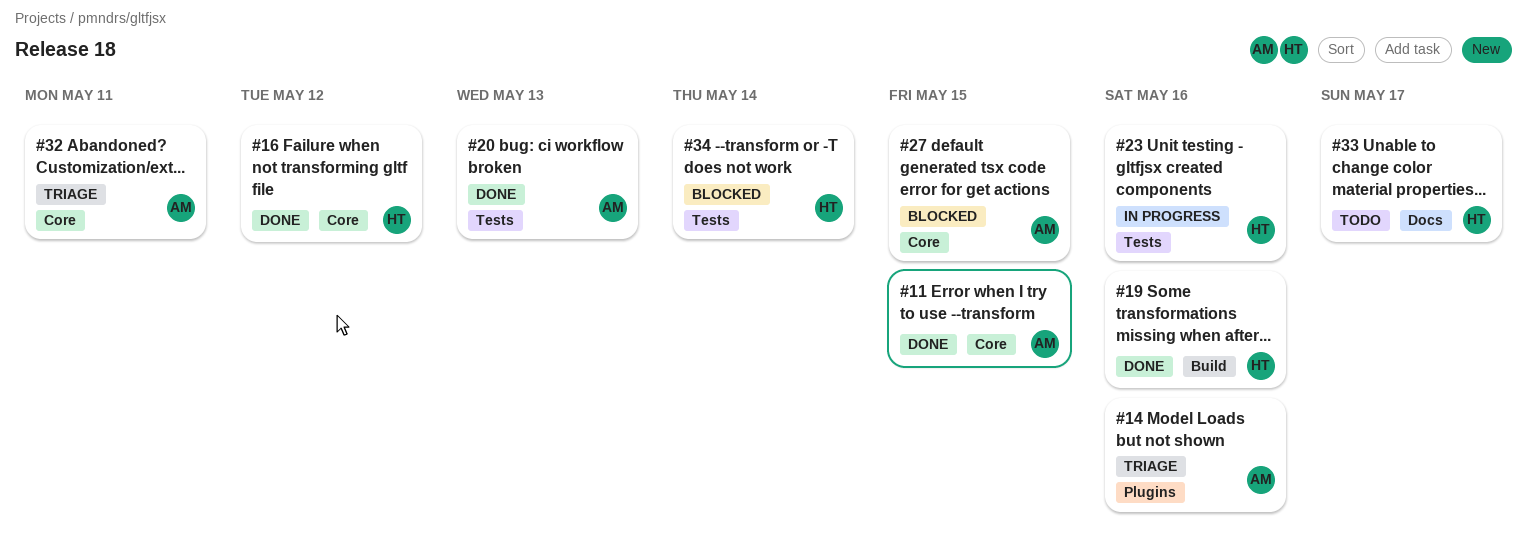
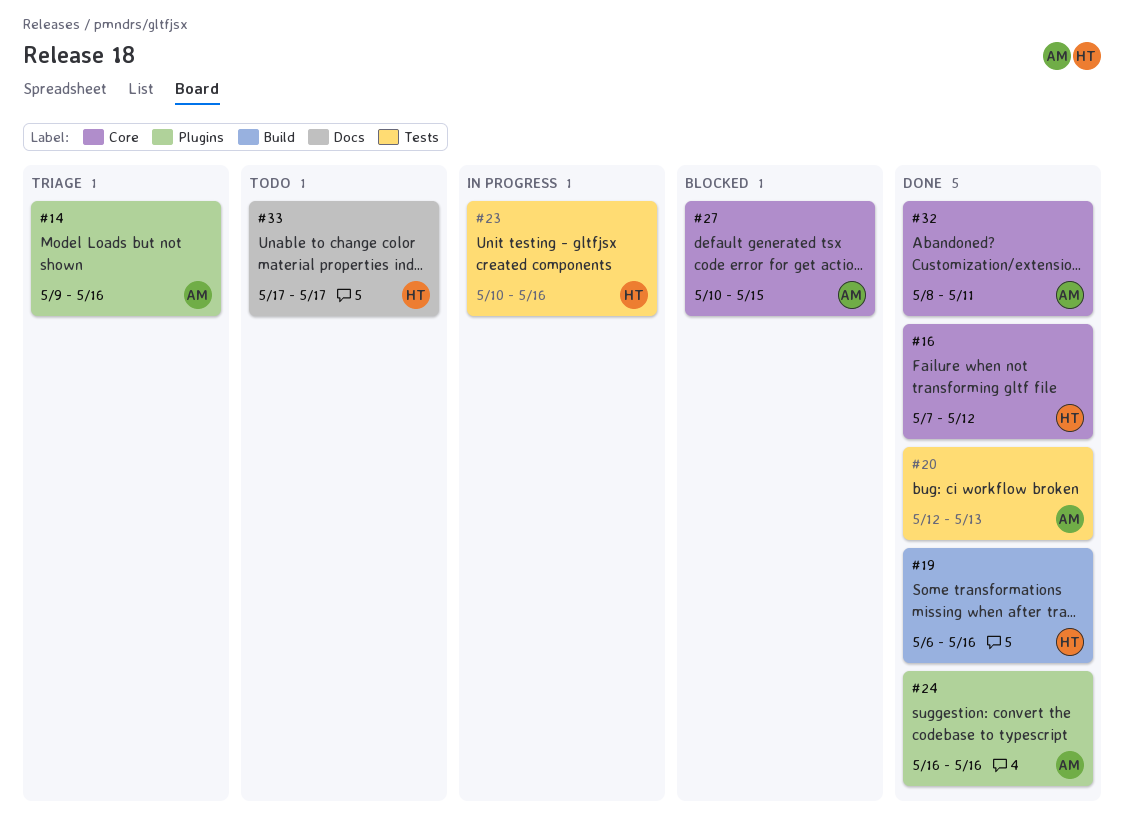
#11: present -> none
#24: none -> present
#32, status: Triage -> Done
#34: present -> none

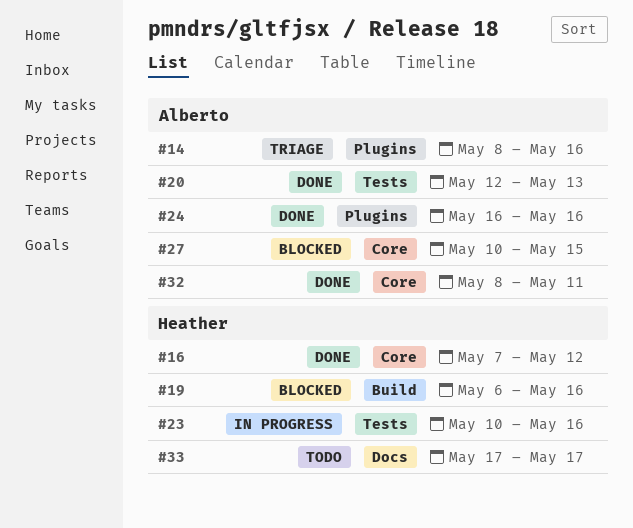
#14, start: May 9 -> May 8
#19, status: Done -> Blocked

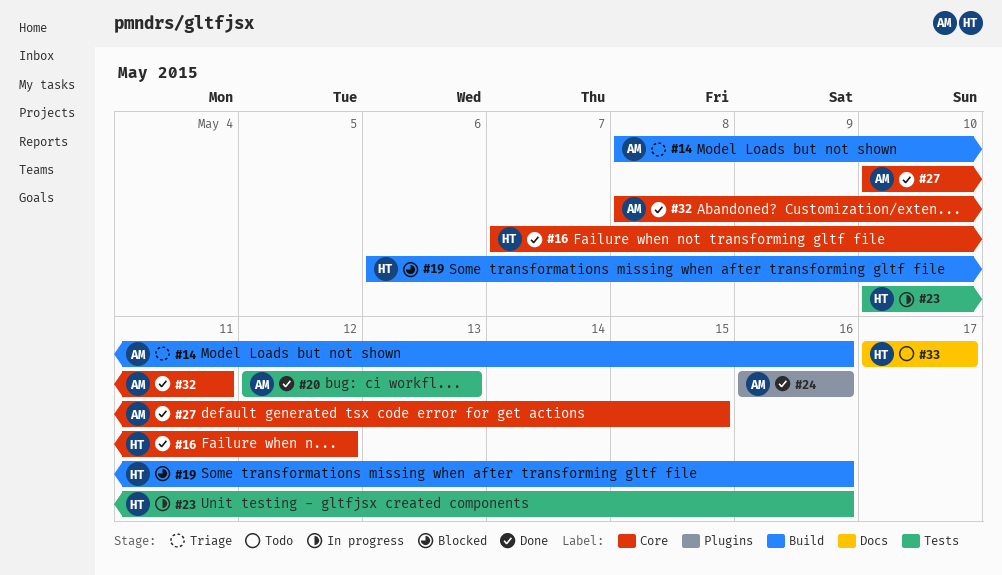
#14, label: Plugins -> Build
#27, status: Blocked -> Done

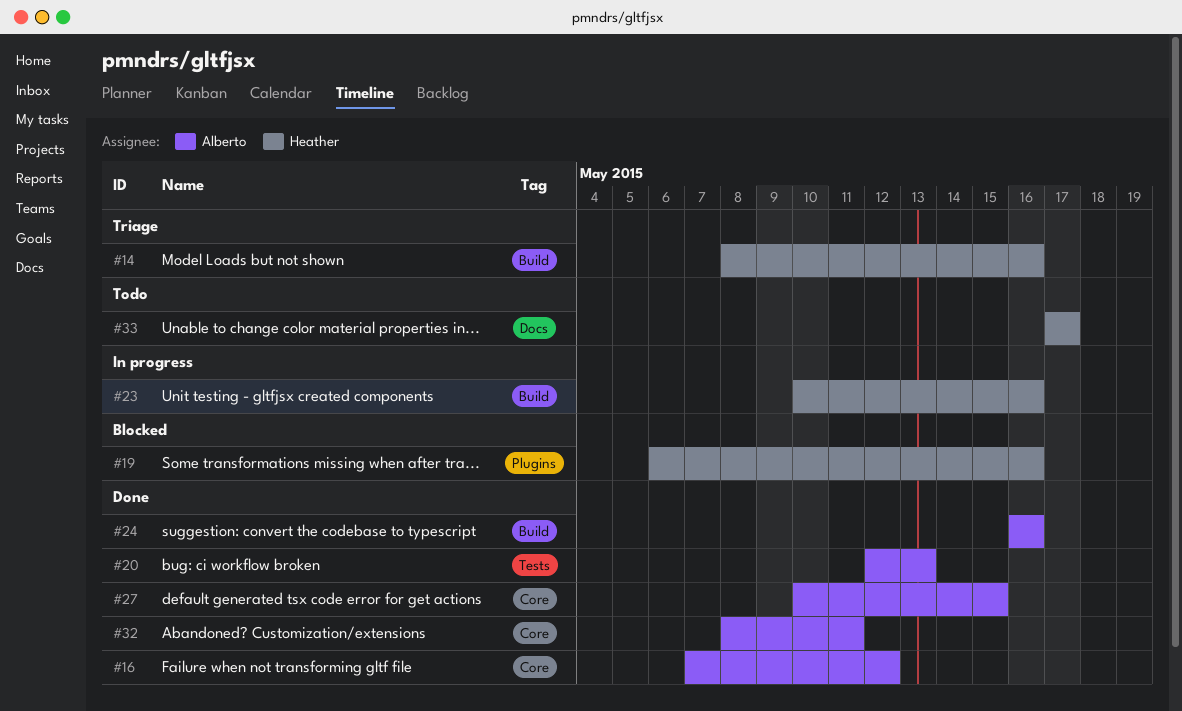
#14, owner: Alberto -> Heather
#16, owner: Heather -> Alberto
#19, label: Build -> Plugins
#23, label: Tests -> Build
#24, label: Plugins -> Build

